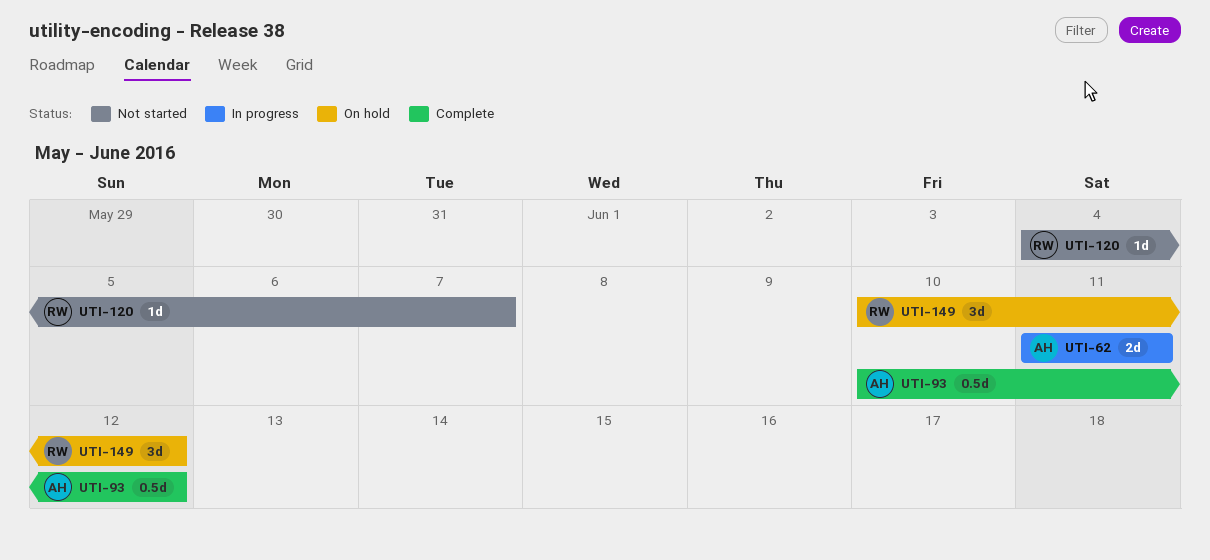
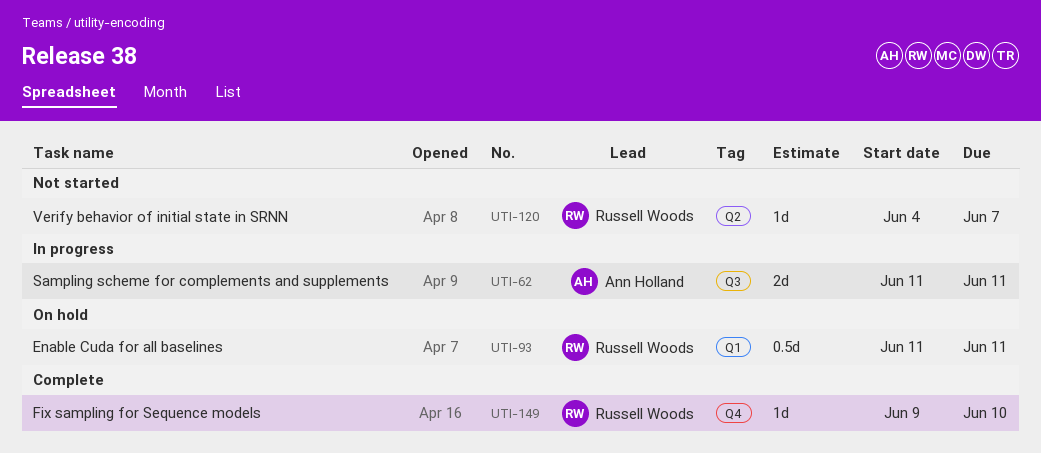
UTI-93, status: Complete -> On hold
UTI-93, owner: Ann Holland -> Russell Woods
UTI-93, start: Jun 10 -> Jun 11
UTI-93, due: Jun 12 -> Jun 11
UTI-149, status: On hold -> Complete
UTI-149, estimate: 3d -> 1d
UTI-149, start: Jun 10 -> Jun 9
UTI-149, due: Jun 12 -> Jun 10

